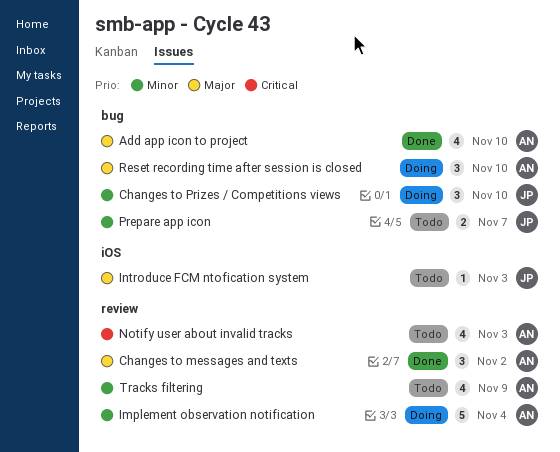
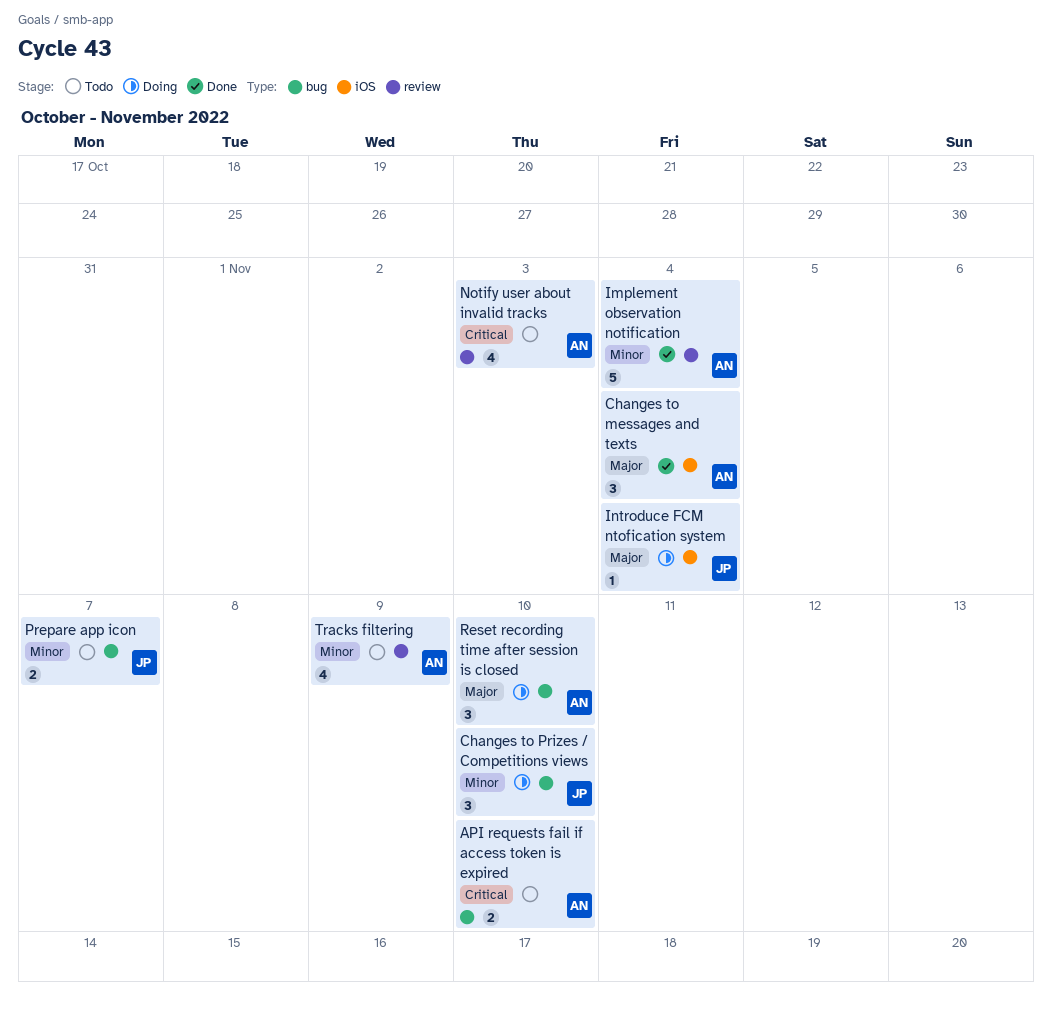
Add app icon to project: present -> none
API requests fail if access token is expired: none -> present
Changes to messages and texts, label: review -> iOS
Changes to messages and texts, due: Nov 2 -> Nov 4
Implement observation notification, status: Doing -> Done
Introduce FCM ntofication system, status: Todo -> Doing
Introduce FCM ntofication system, due: Nov 3 -> Nov 4

